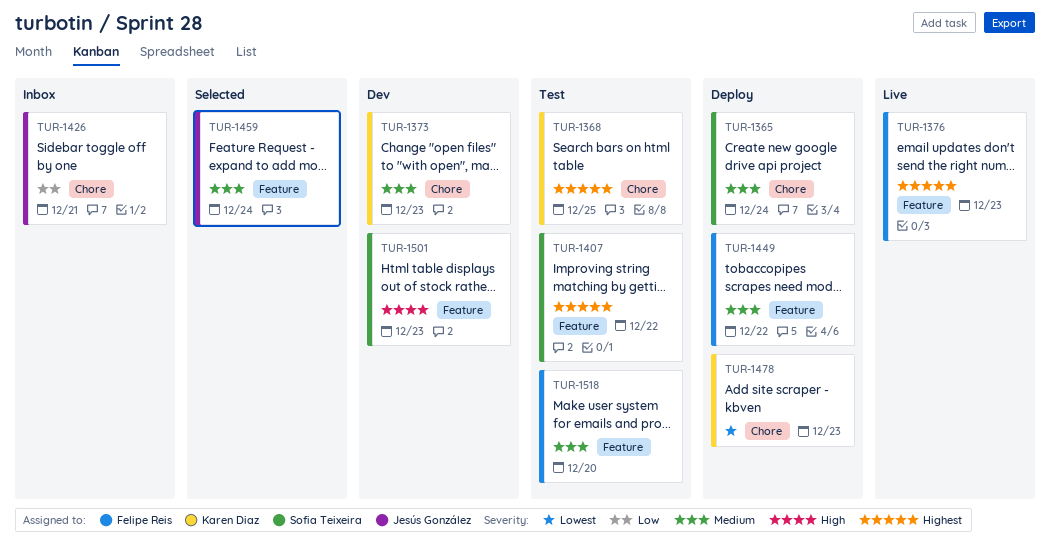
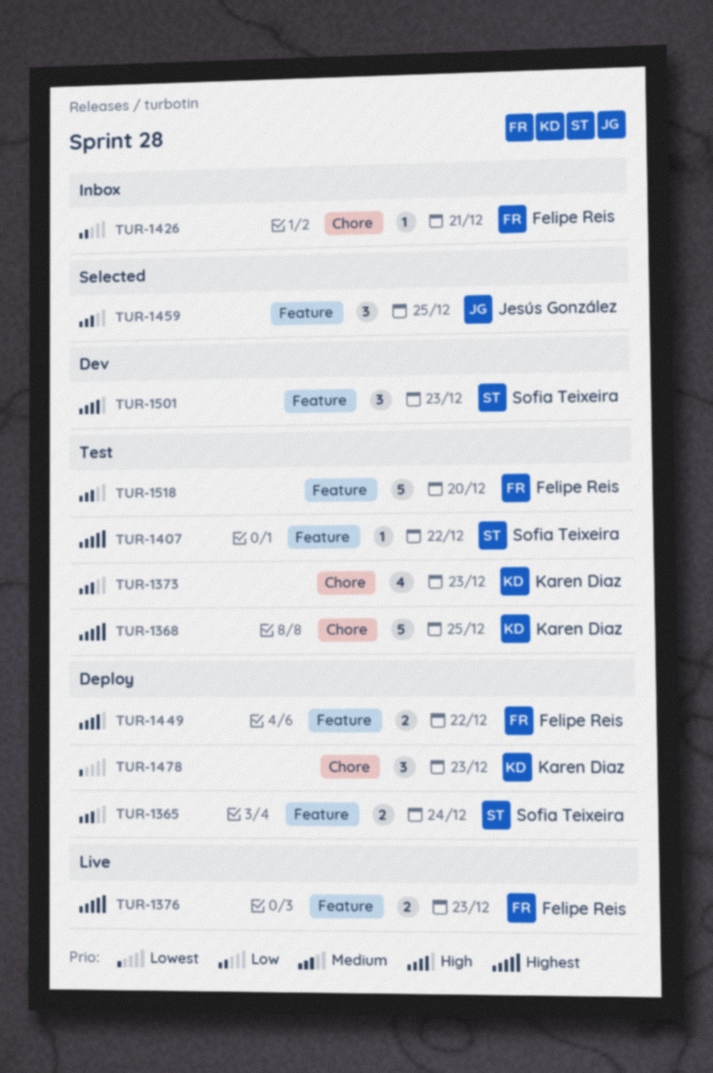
TUR-1365, label: Chore -> Feature
TUR-1373, status: Dev -> Test
TUR-1426, owner: Jesús González -> Felipe Reis
TUR-1449, priority: Medium -> High
TUR-1459, due: Dec 24 -> Dec 25

